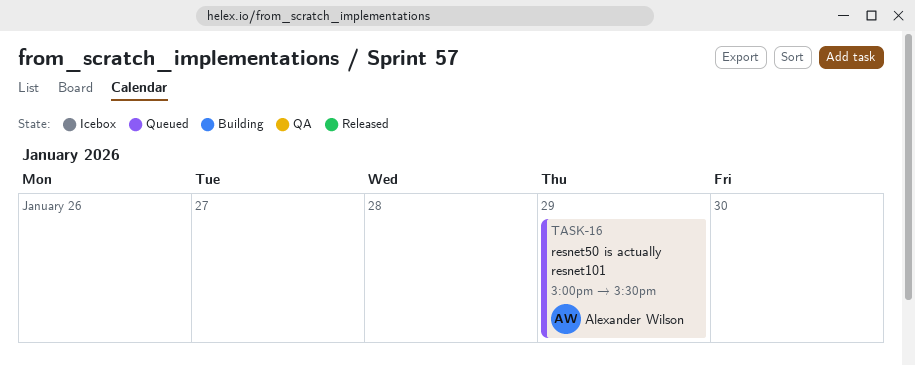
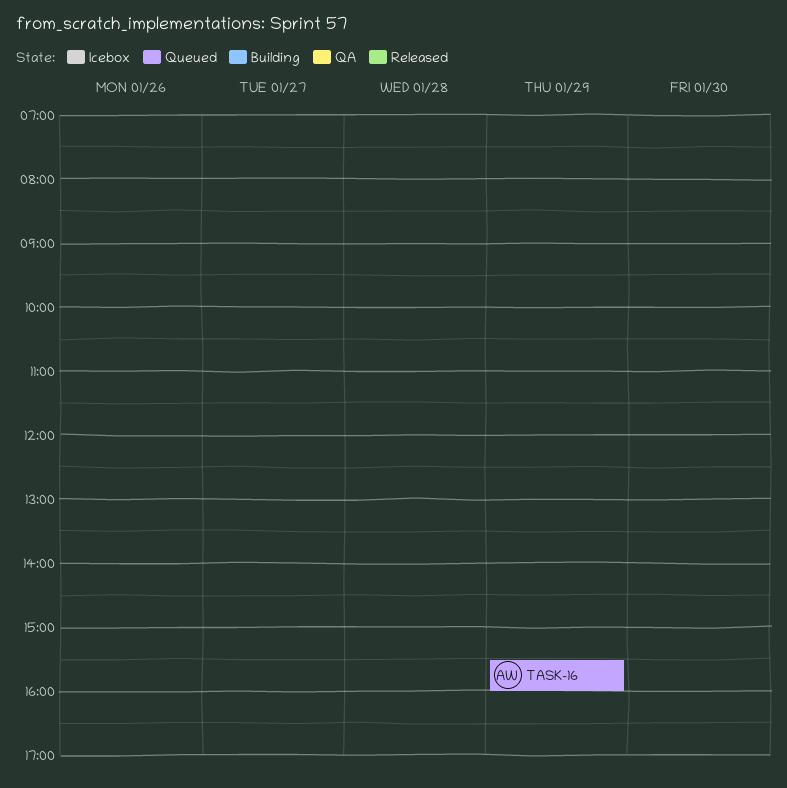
TASK-16, begins: 15:00 -> 15:30
TASK-16, ends: 15:30 -> 16:00

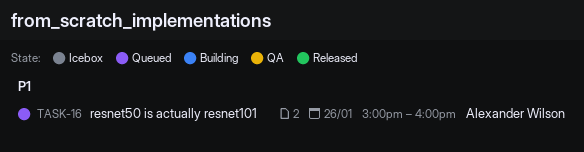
TASK-16, day: Jan 29 -> Jan 26
TASK-16, begins: 15:30 -> 15:00

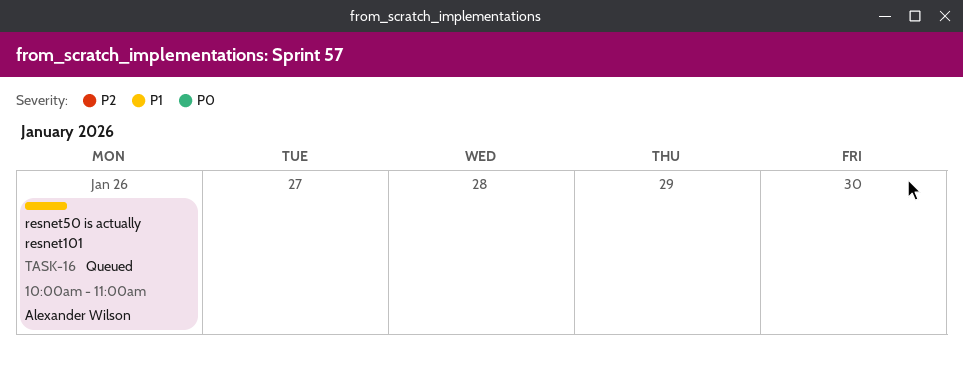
TASK-16, begins: 15:00 -> 10:00
TASK-16, ends: 16:00 -> 11:00

